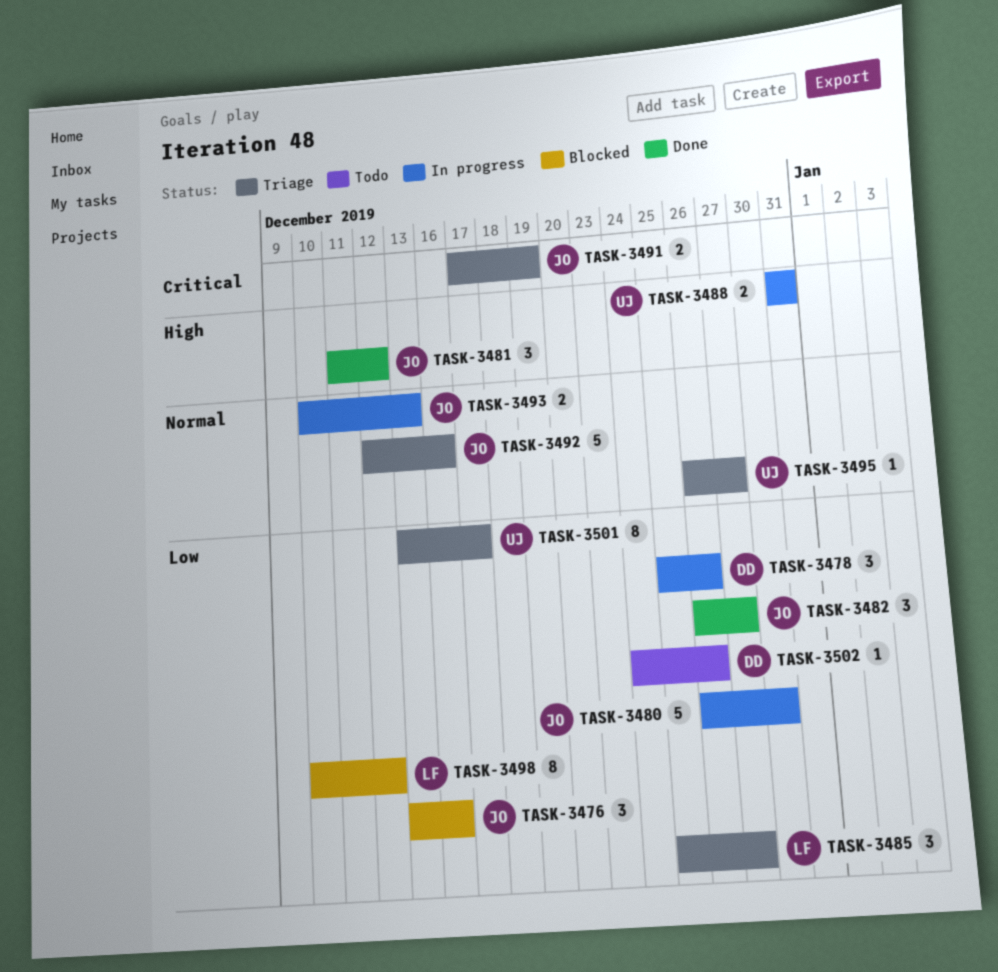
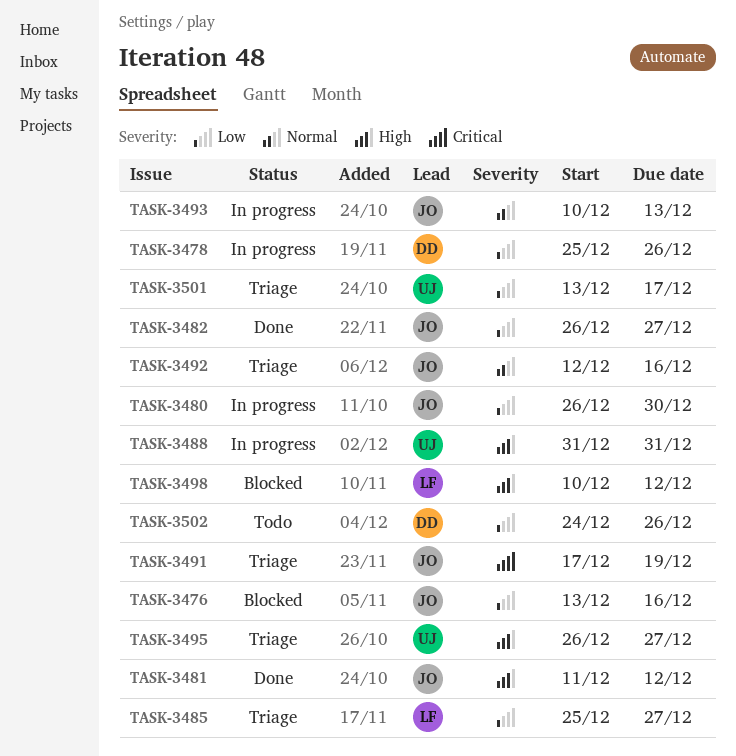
TASK-3495, priority: Normal -> High
TASK-3498, priority: Low -> High

